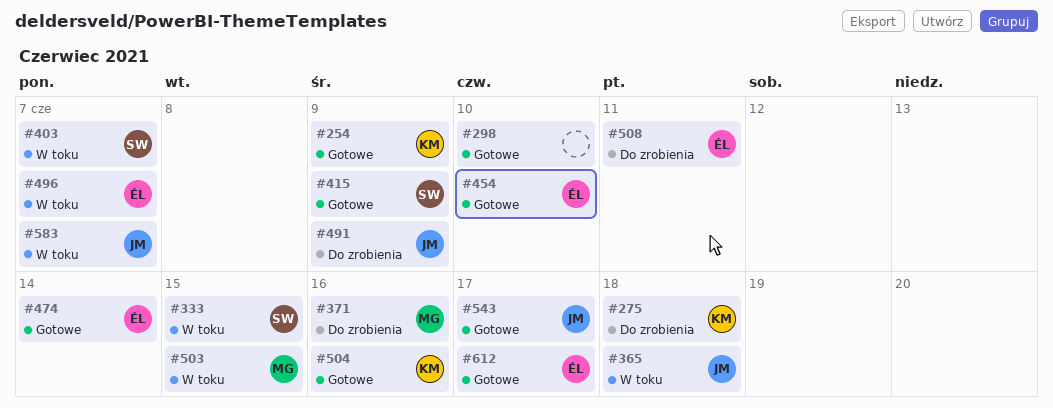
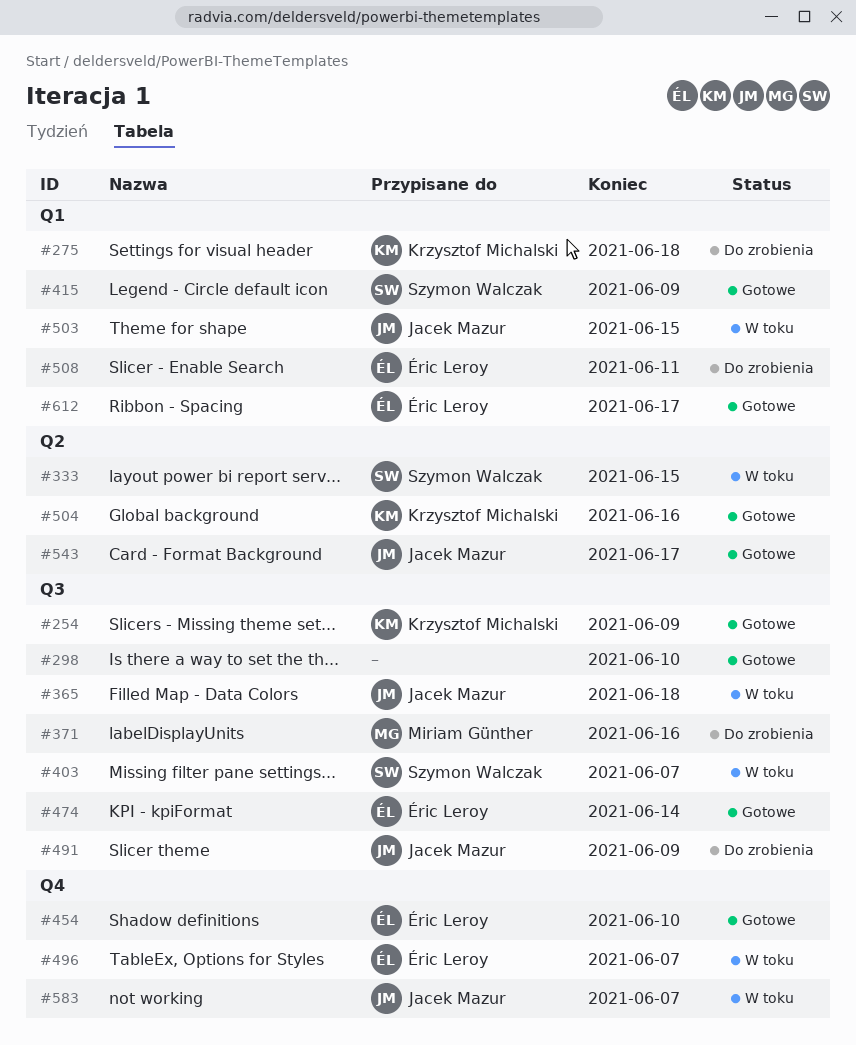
#503, owner: Miriam Günther -> Jacek Mazur

